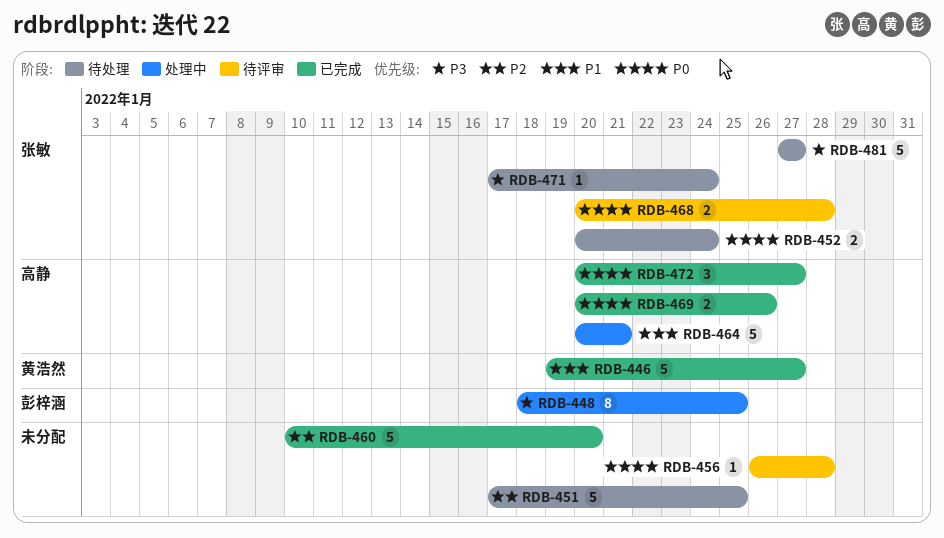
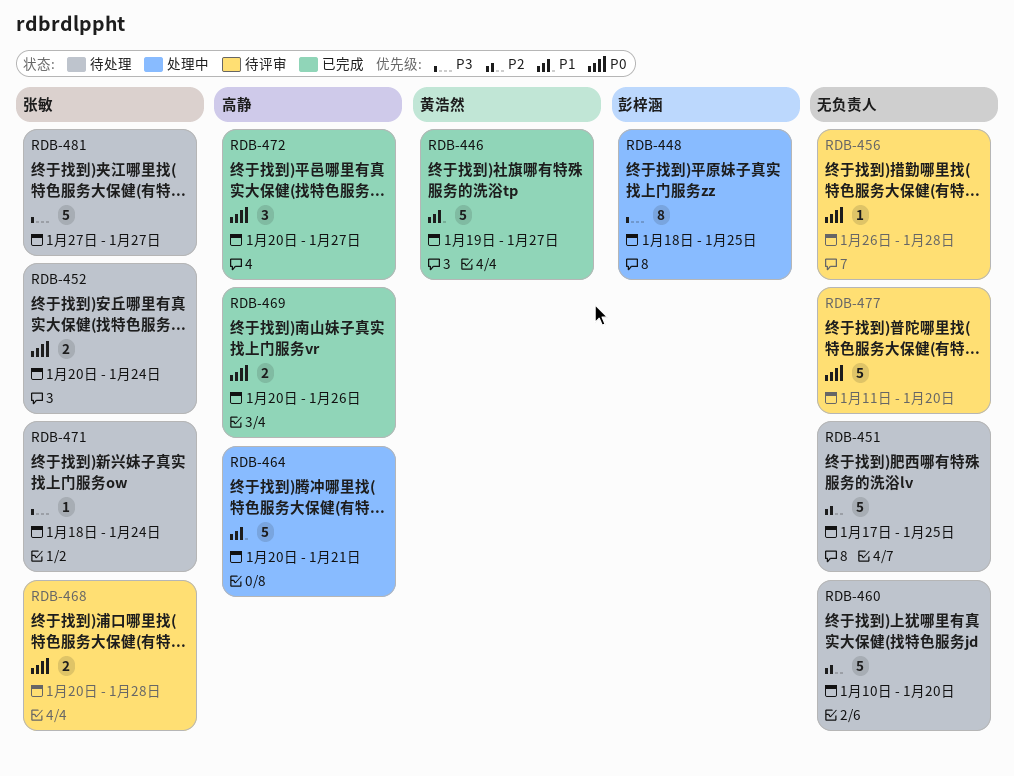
RDB-460, status: 已完成 -> 待处理
RDB-471, start: Jan 17 -> Jan 18
RDB-477: none -> present

